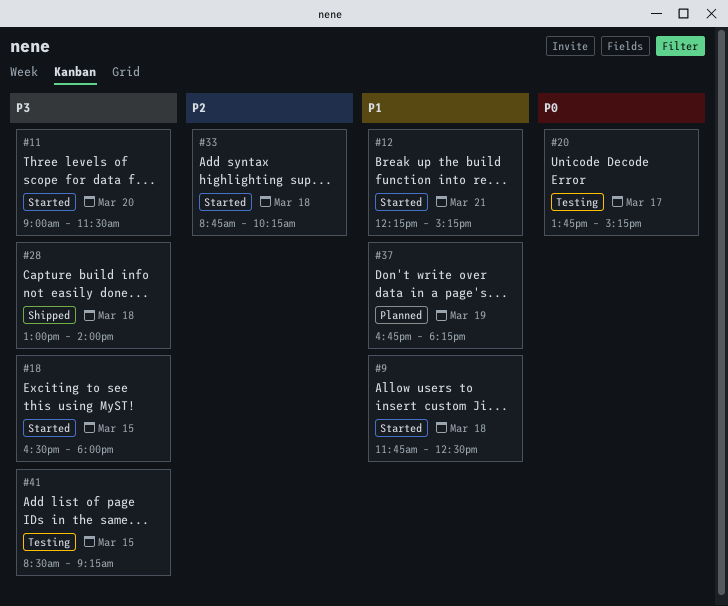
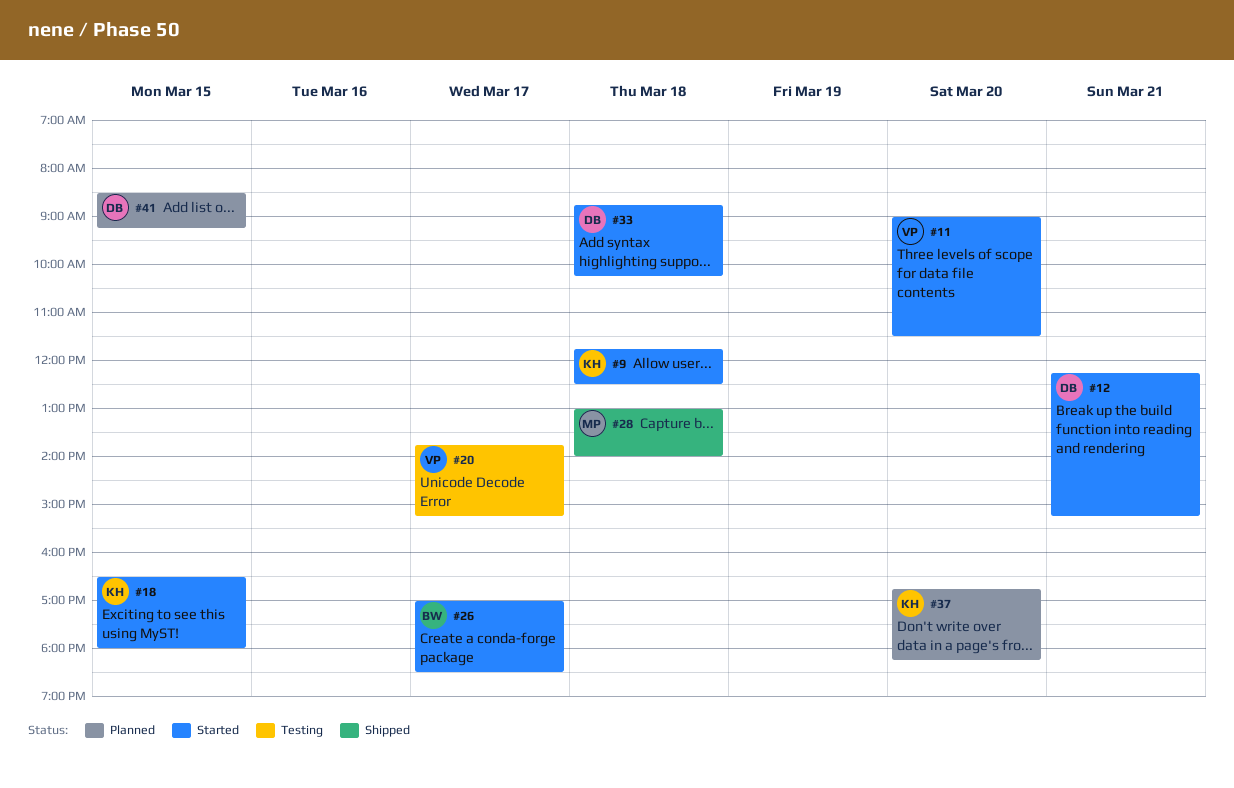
#26: none -> present
#37, day: Mar 19 -> Mar 20
#41, status: Testing -> Planned

